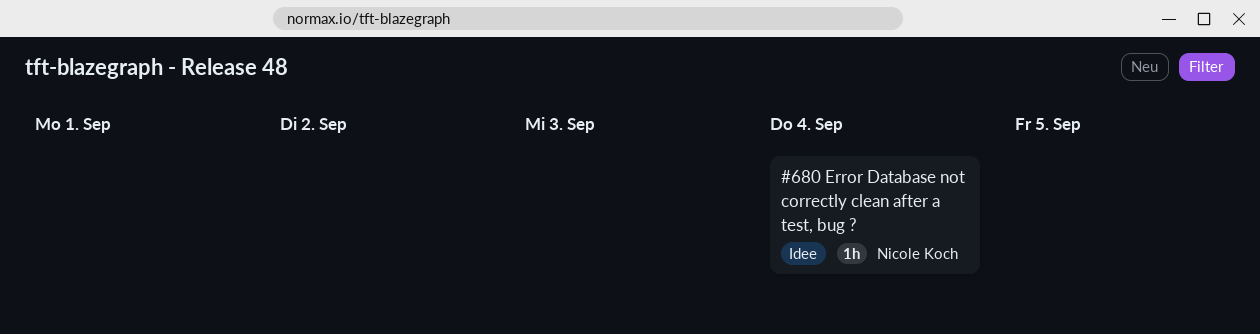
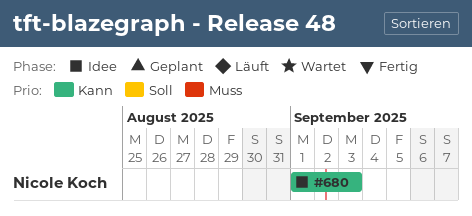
#680, due: Sep 4 -> Sep 3

